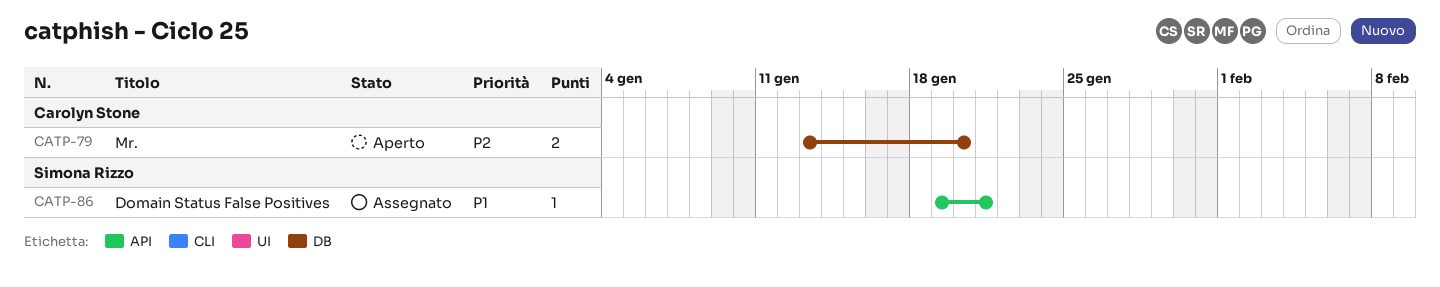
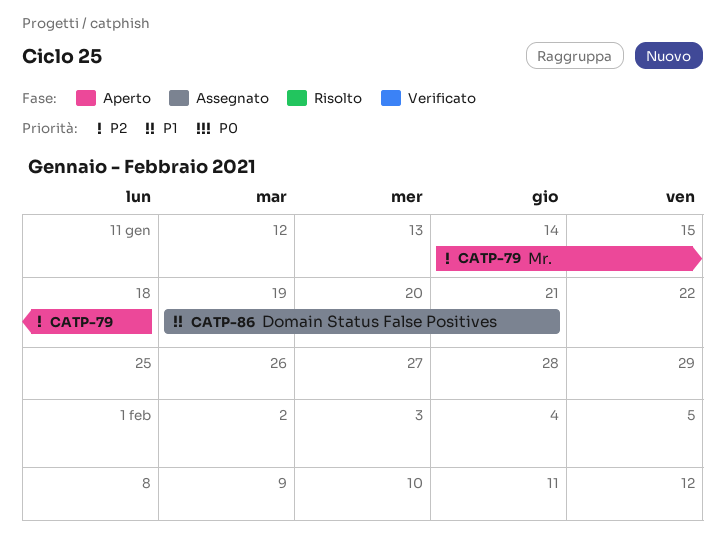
CATP-79, start: Jan 13 -> Jan 14
CATP-79, due: Jan 20 -> Jan 18

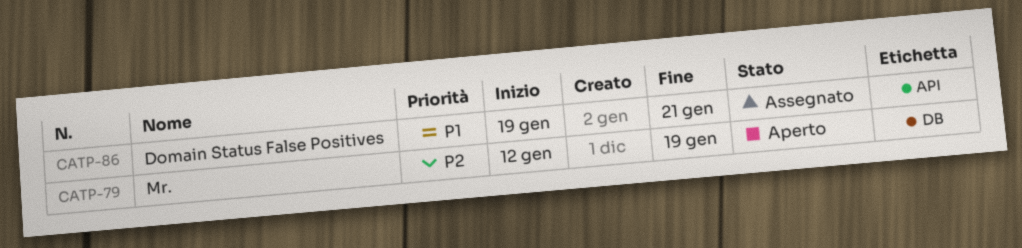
CATP-79, start: Jan 14 -> Jan 12
CATP-79, due: Jan 18 -> Jan 19

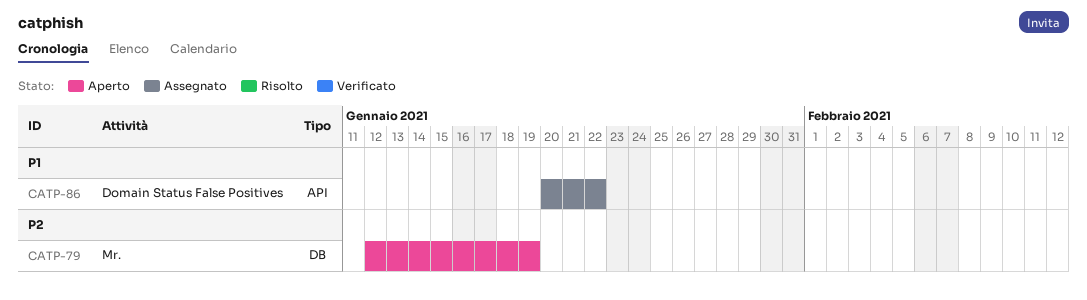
CATP-86, start: Jan 19 -> Jan 20
CATP-86, due: Jan 21 -> Jan 22

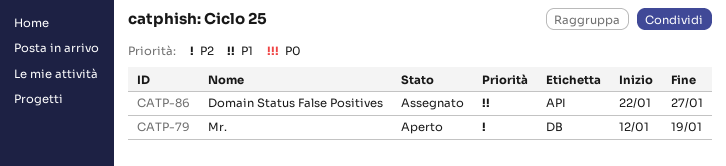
CATP-86, start: Jan 20 -> Jan 22
CATP-86, due: Jan 22 -> Jan 27

